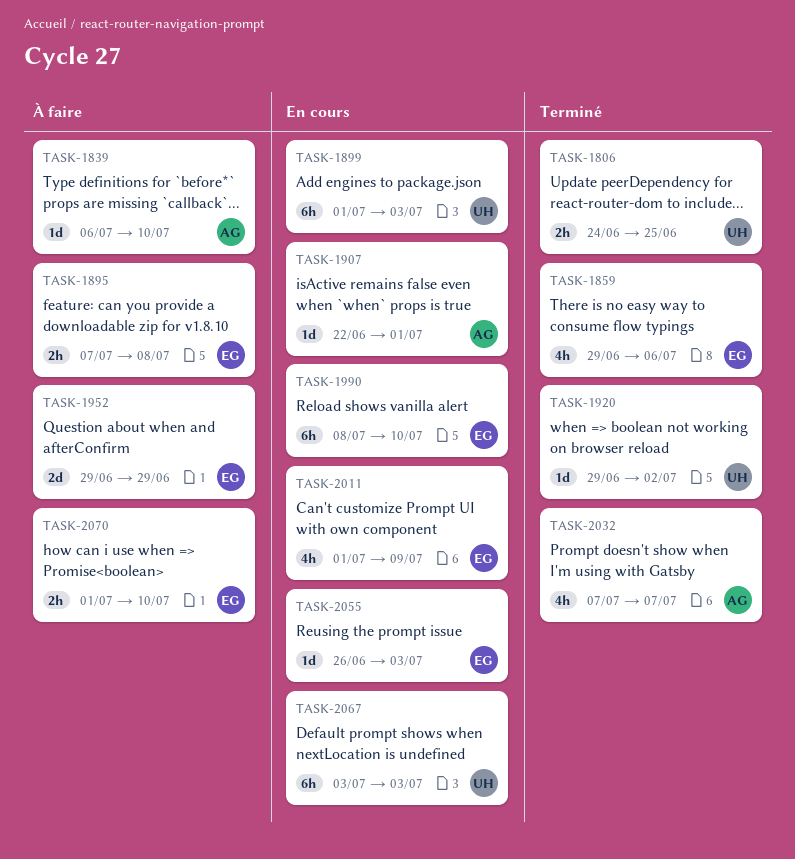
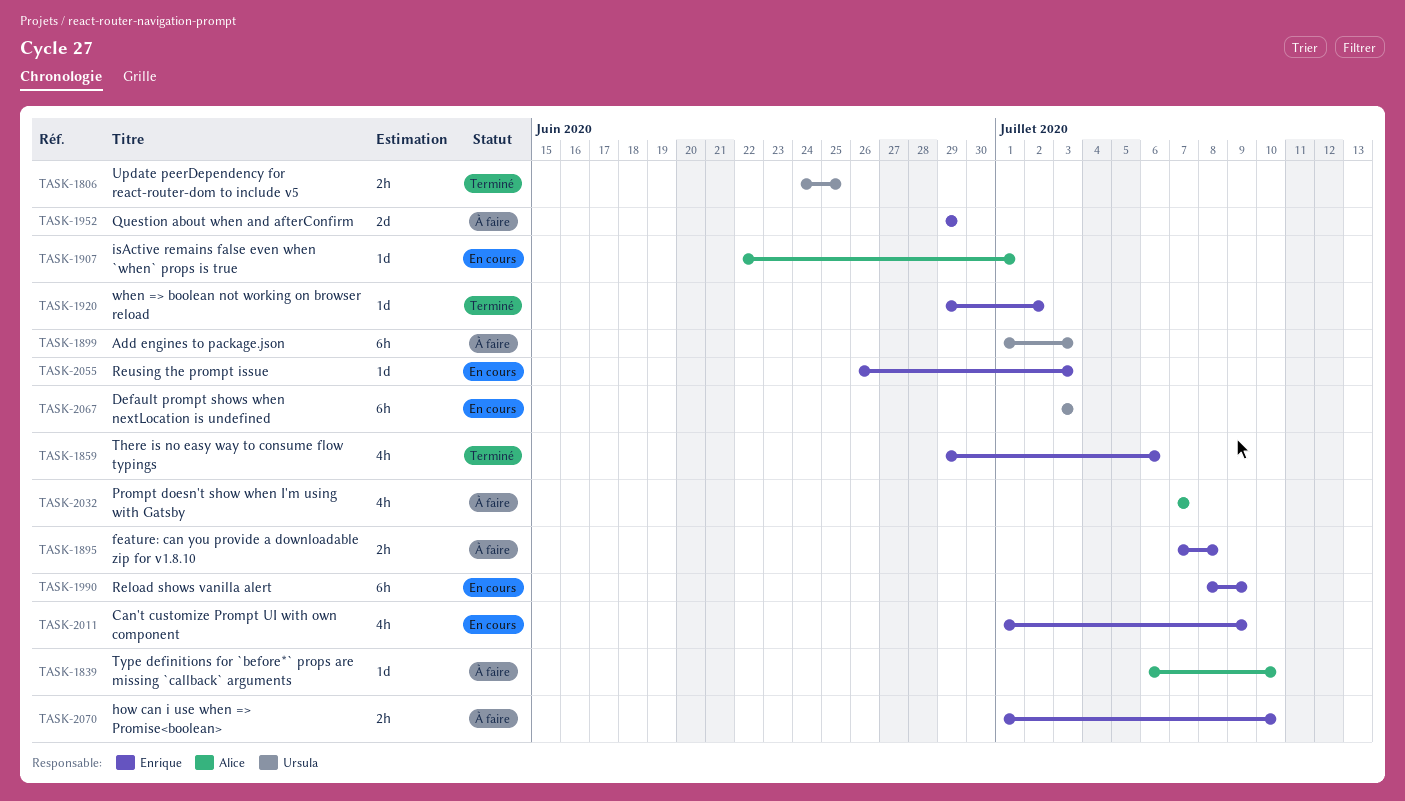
TASK-1899, status: En cours -> À faire
TASK-1920, owner: Ursula -> Enrique
TASK-1990, due: Jul 10 -> Jul 9
TASK-2032, status: Terminé -> À faire

